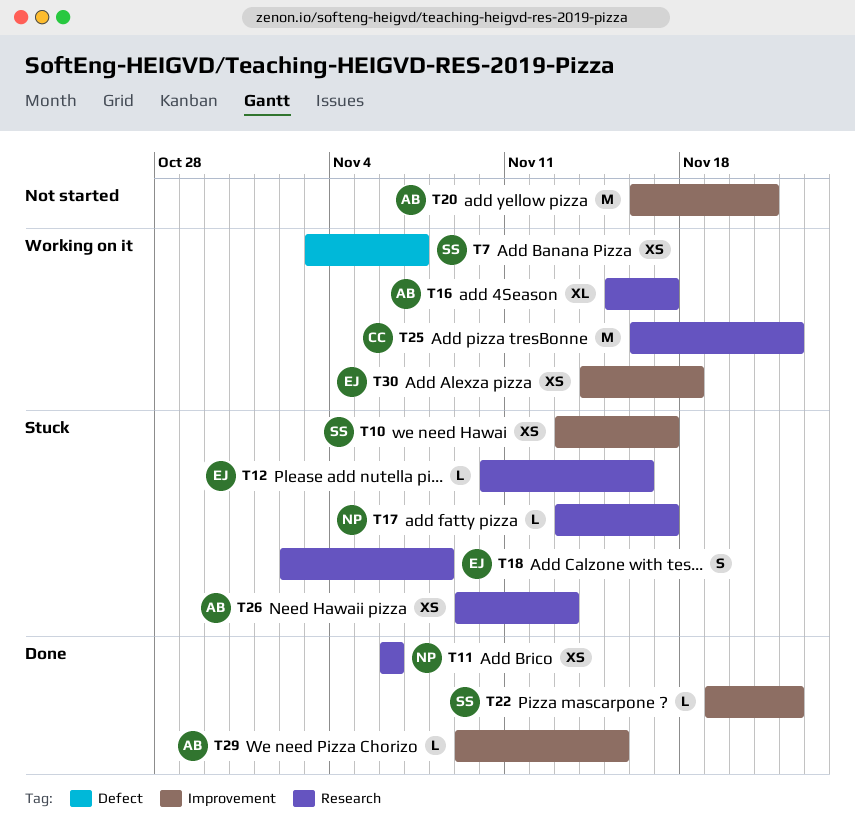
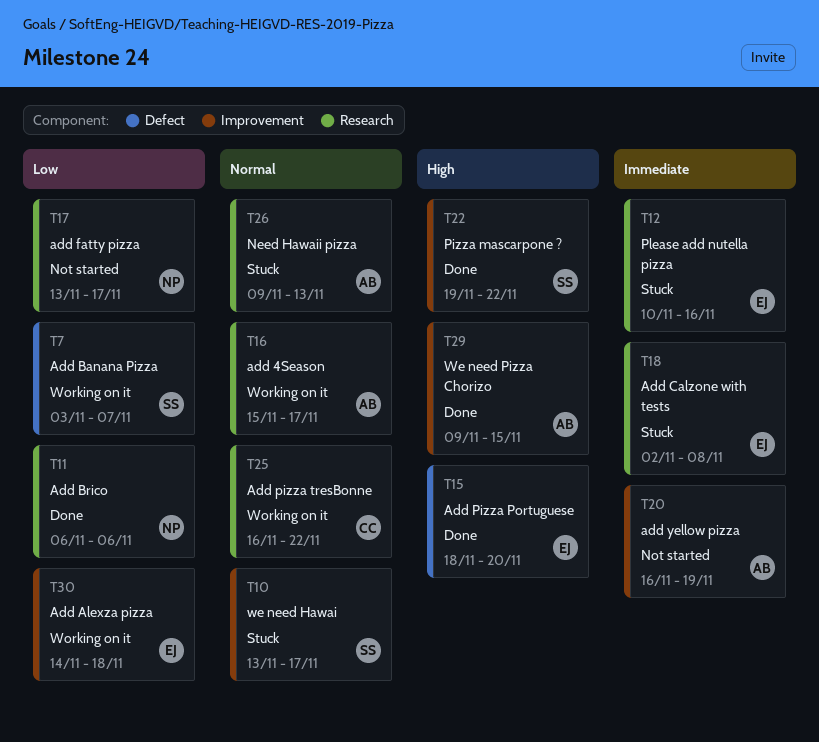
T15: none -> present
T17, status: Stuck -> Not started
T20, due: Nov 21 -> Nov 19

